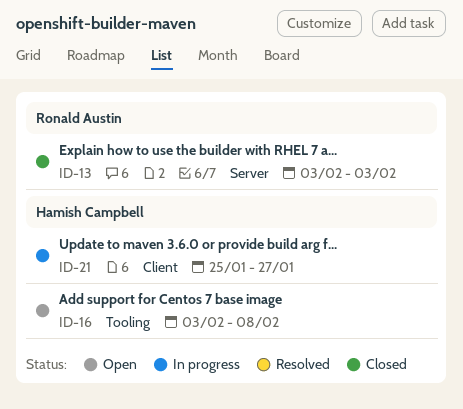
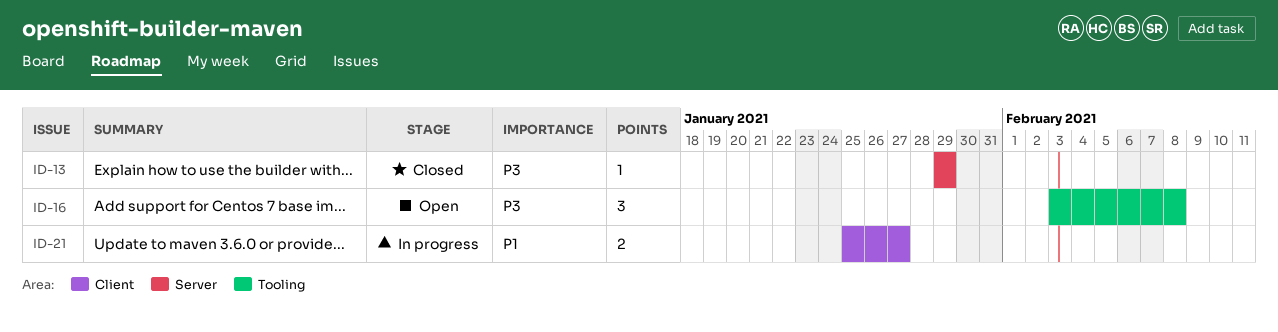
ID-13, start: Feb 3 -> Jan 29
ID-13, due: Feb 3 -> Jan 29

